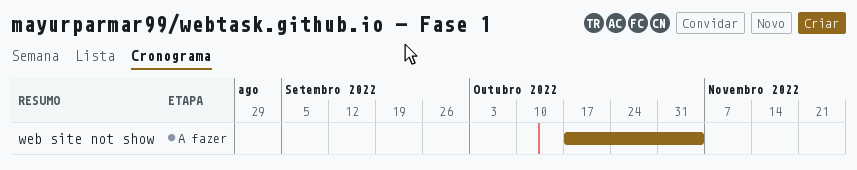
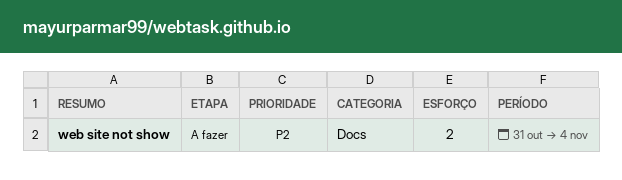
web site not show, start: Oct 17 -> Oct 31

